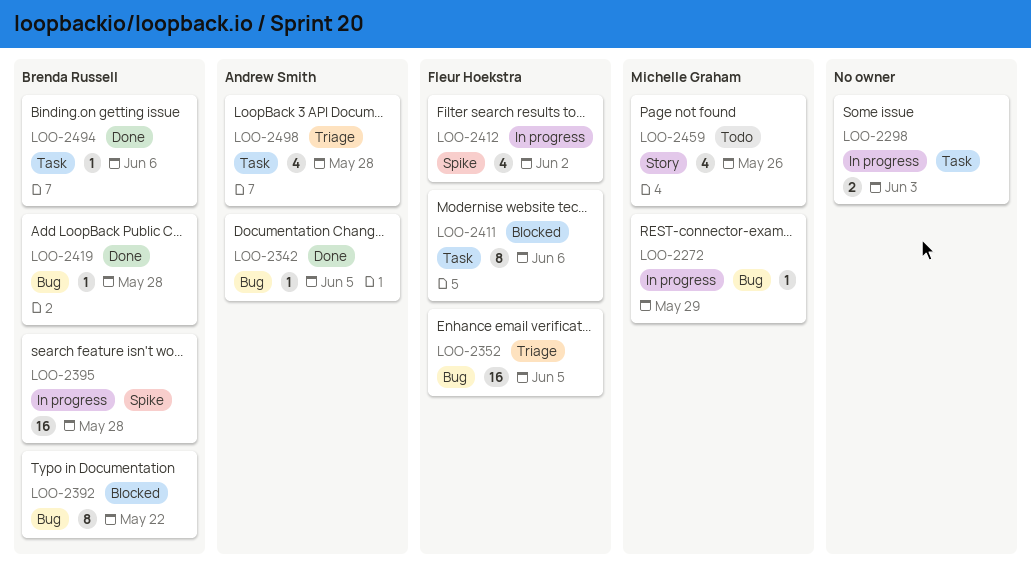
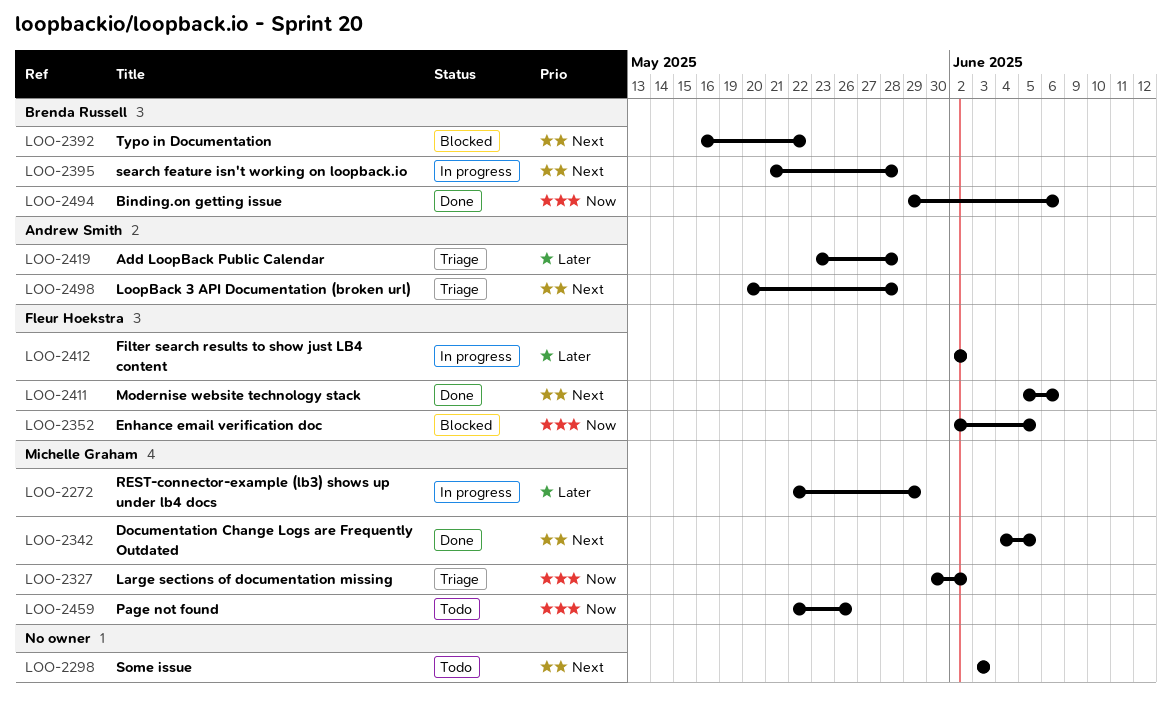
LOO-2298, status: In progress -> Todo
LOO-2327: none -> present
LOO-2342, owner: Andrew Smith -> Michelle Graham
LOO-2352, status: Triage -> Blocked
LOO-2411, status: Blocked -> Done
LOO-2419, status: Done -> Triage
LOO-2419, owner: Brenda Russell -> Andrew Smith

